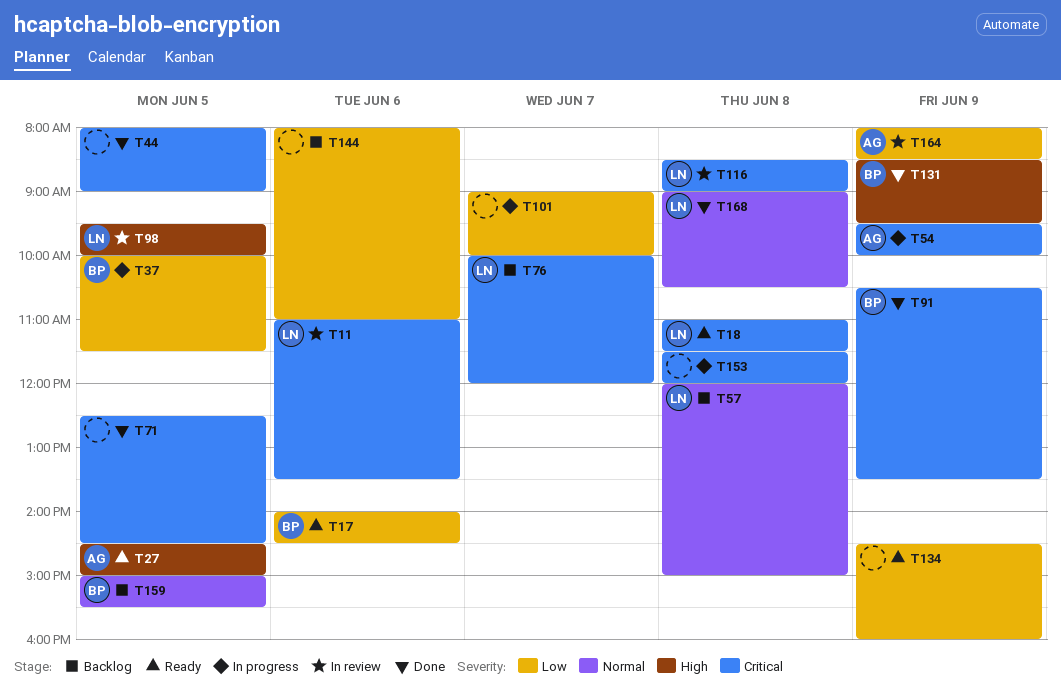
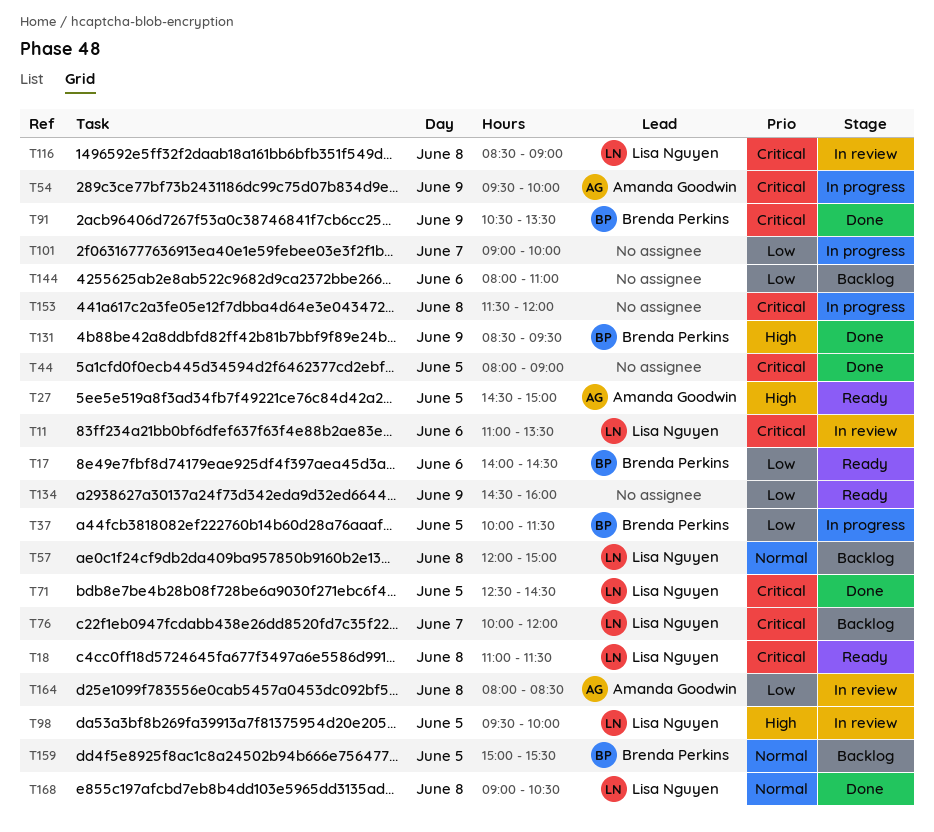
T71, owner: none -> Lisa Nguyen
T164, day: Jun 9 -> Jun 8

